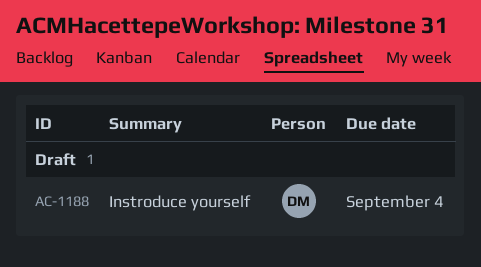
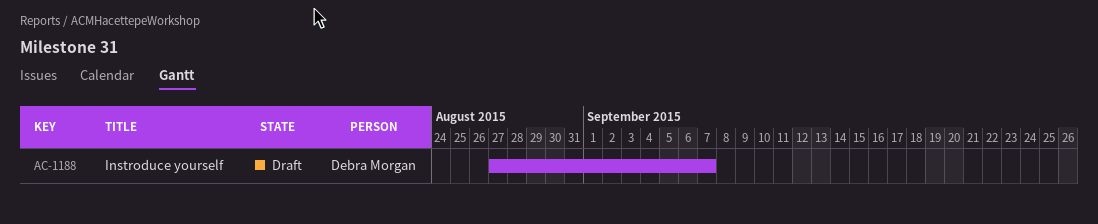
AC-1188, due: Sep 4 -> Sep 7

